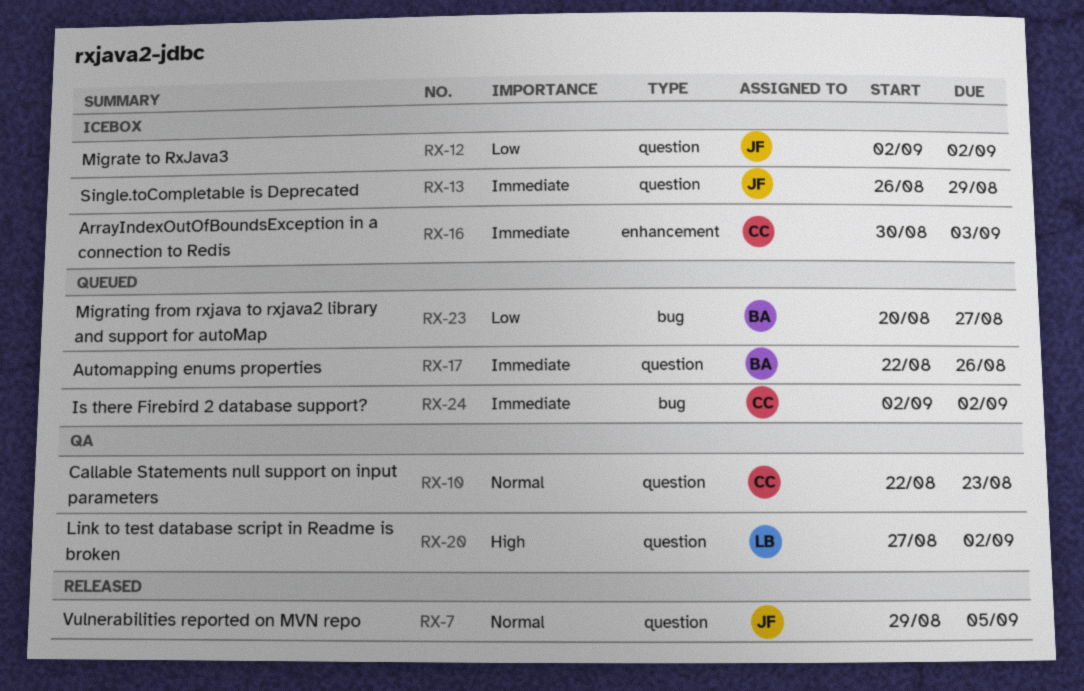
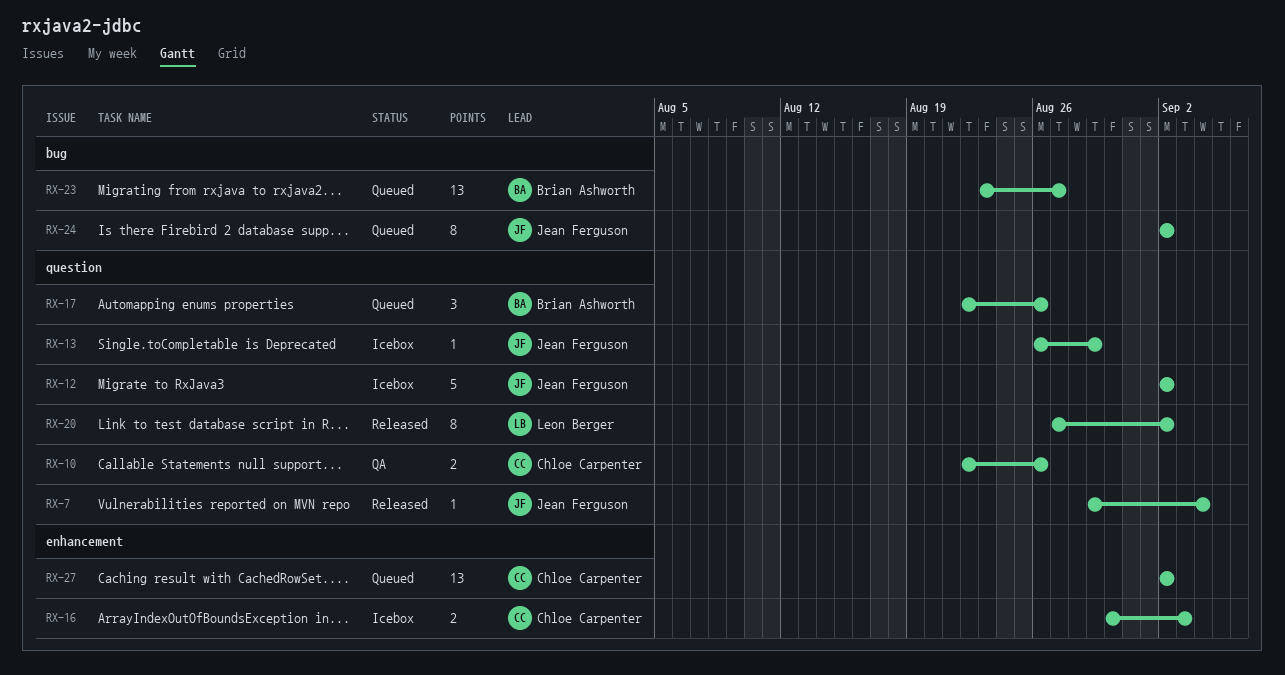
RX-7, due: Sep 5 -> Sep 4
RX-10, due: Aug 23 -> Aug 26
RX-20, status: QA -> Released
RX-23, start: Aug 20 -> Aug 23
RX-24, owner: Chloe Carpenter -> Jean Ferguson
RX-27: none -> present

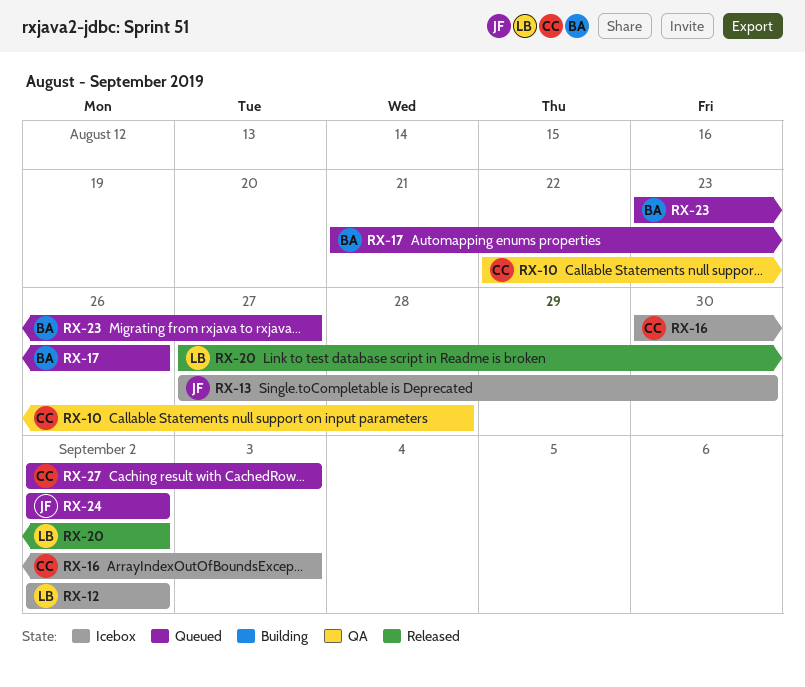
RX-7: present -> none
RX-10, due: Aug 26 -> Aug 28
RX-12, owner: Jean Ferguson -> Leon Berger
RX-13, start: Aug 26 -> Aug 27
RX-13, due: Aug 29 -> Aug 30
RX-17, start: Aug 22 -> Aug 21
RX-27, due: Sep 2 -> Sep 3

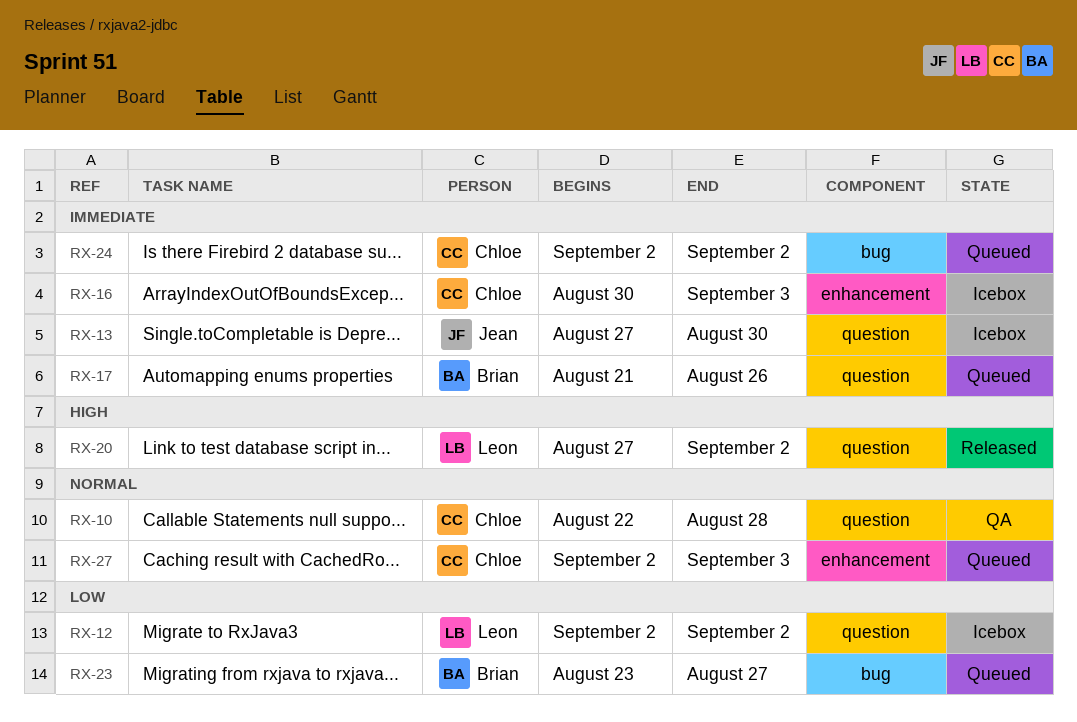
RX-24, owner: Jean -> Chloe

